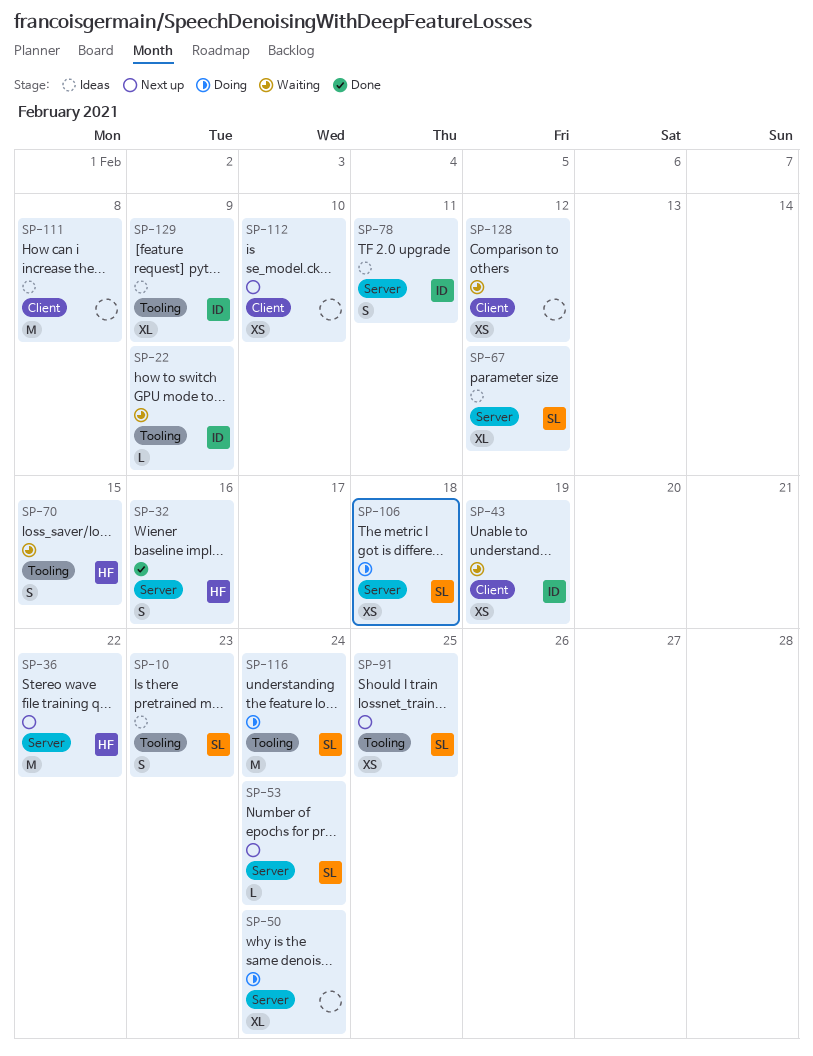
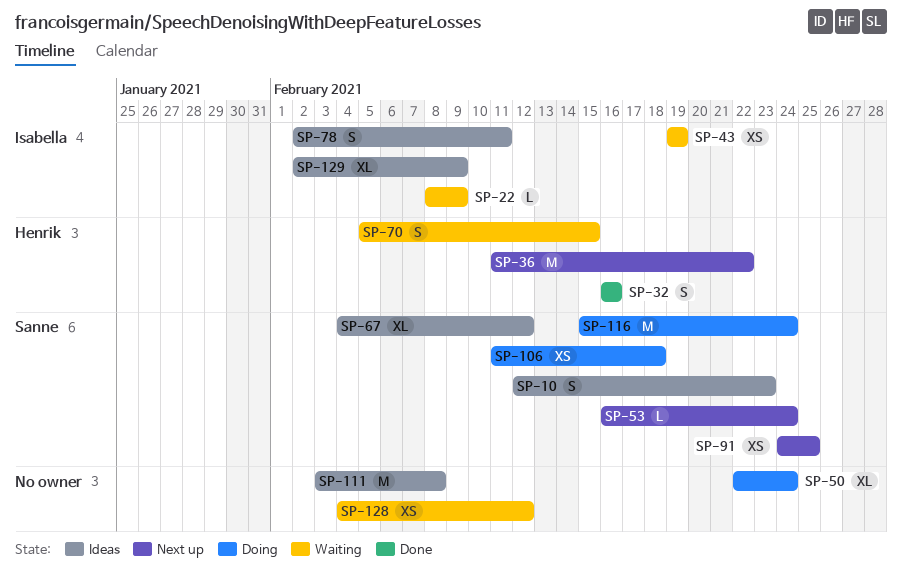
SP-112: present -> none

